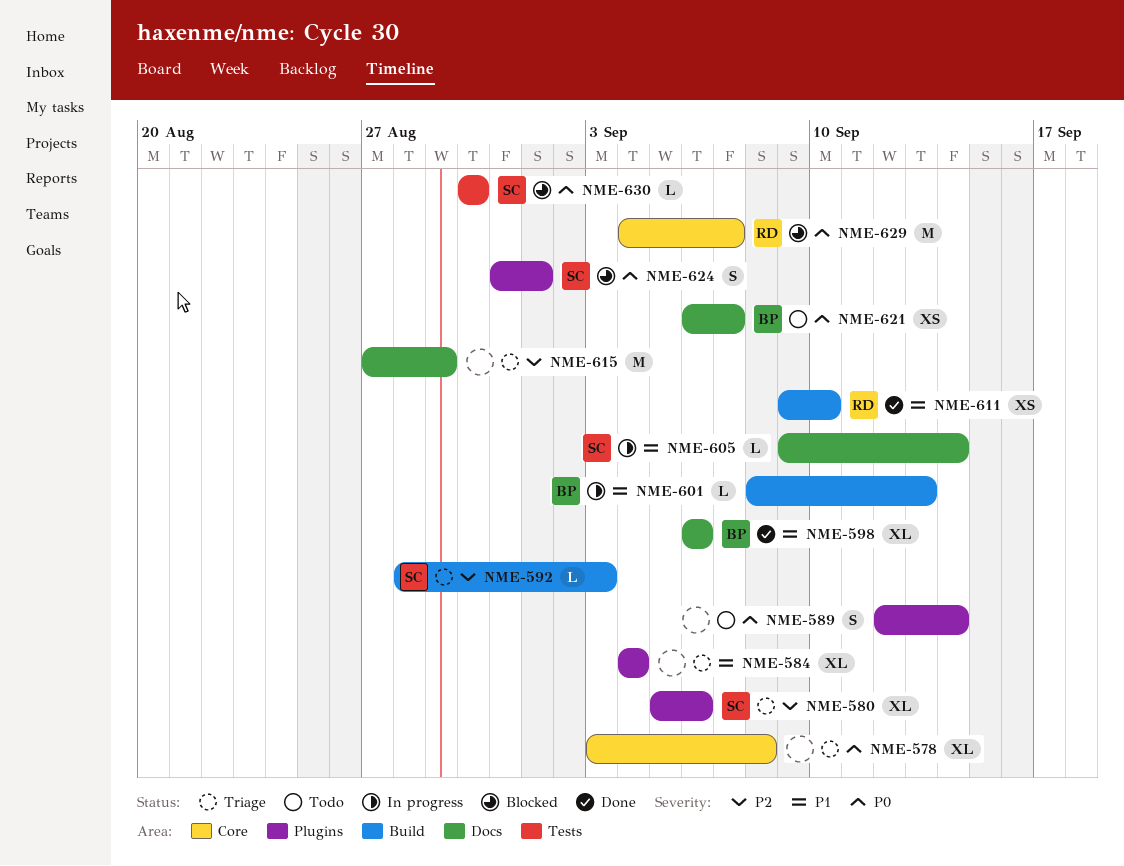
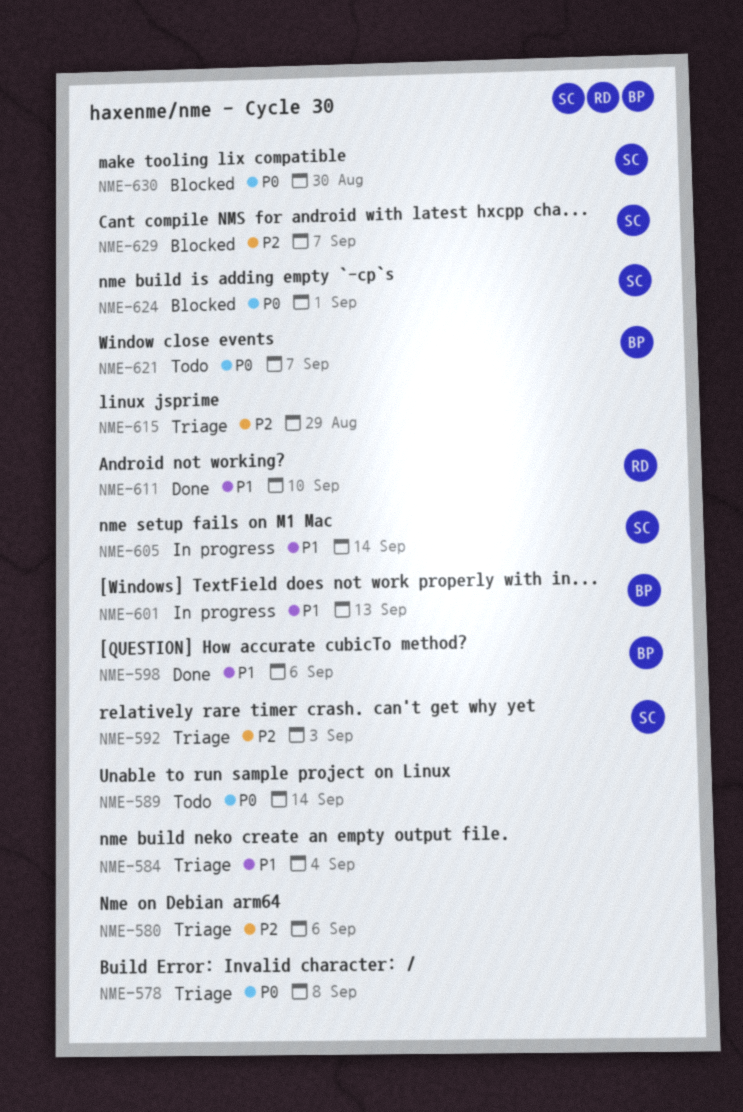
NME-580, owner: SC -> none
NME-629, owner: RD -> SC
NME-629, priority: P0 -> P2

